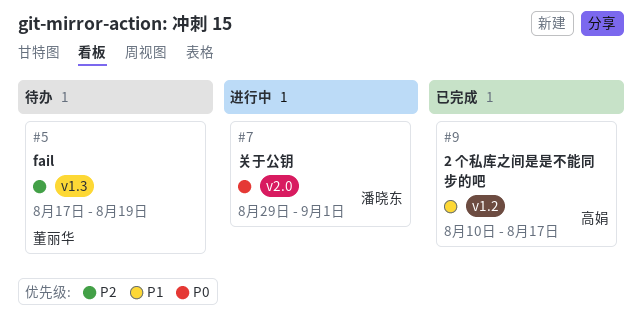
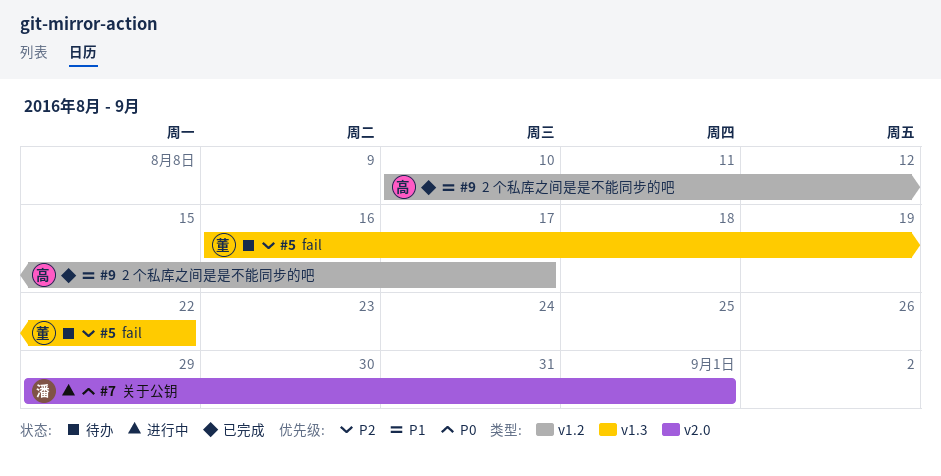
#5, start: Aug 17 -> Aug 16
#5, due: Aug 19 -> Aug 22

